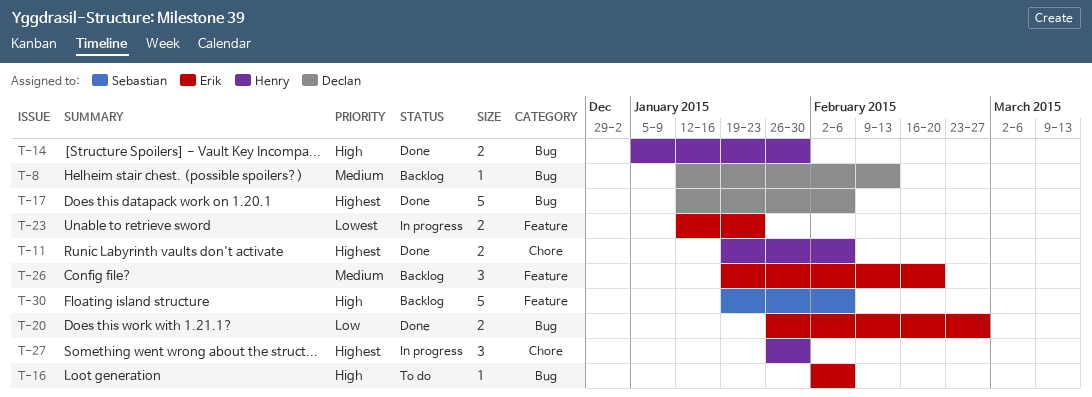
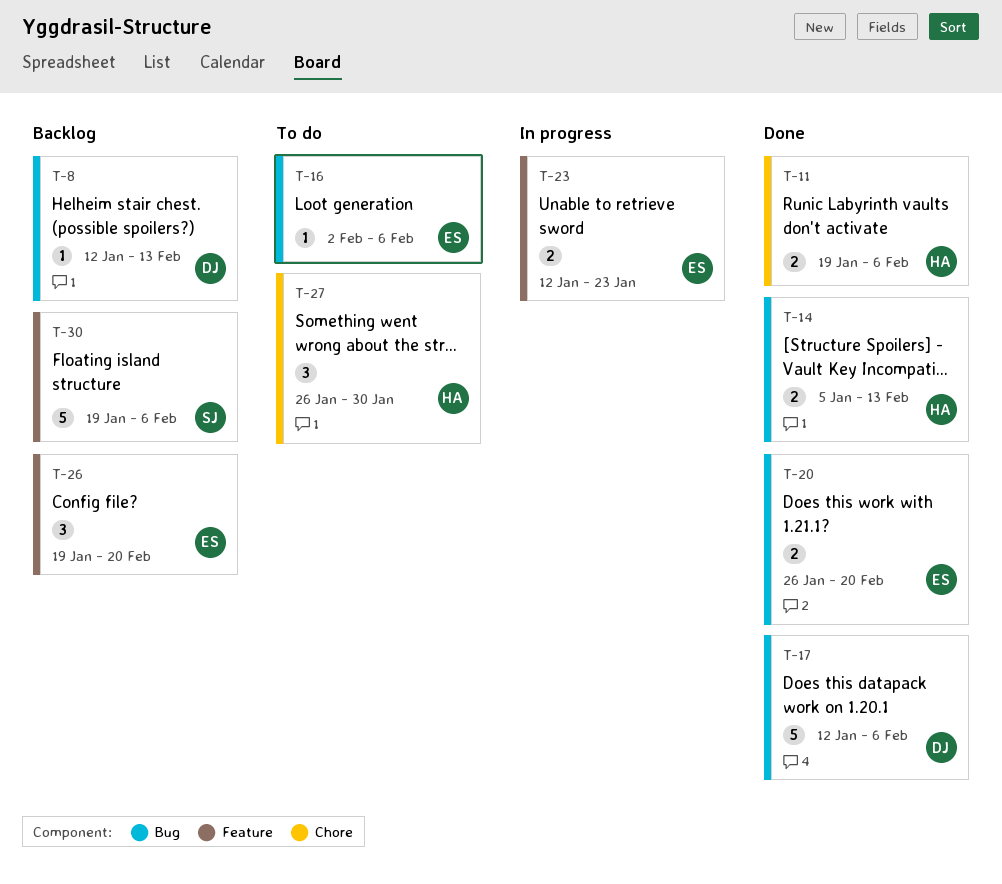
T-14, due: Jan 30 -> Feb 13
T-20, due: Feb 27 -> Feb 20
T-27, status: In progress -> To do

